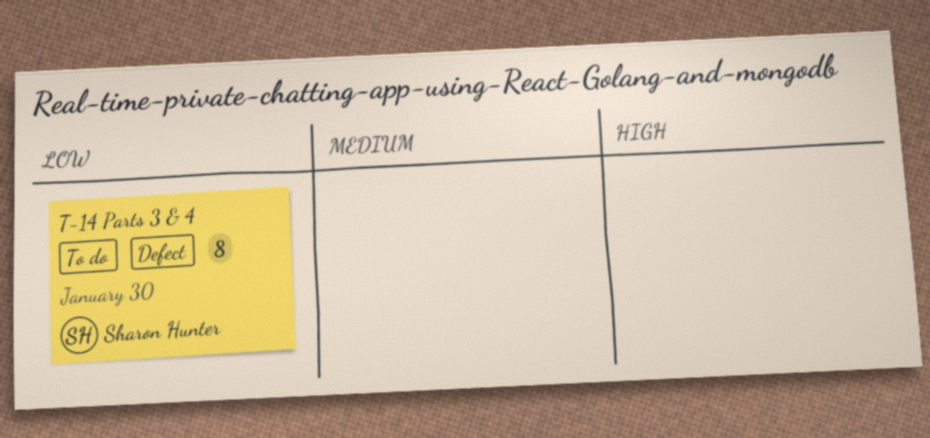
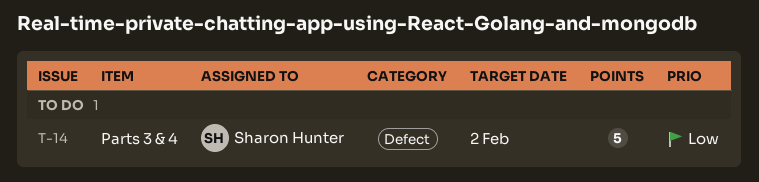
T-14, estimate: 8 -> 5
T-14, due: Jan 30 -> Feb 2

